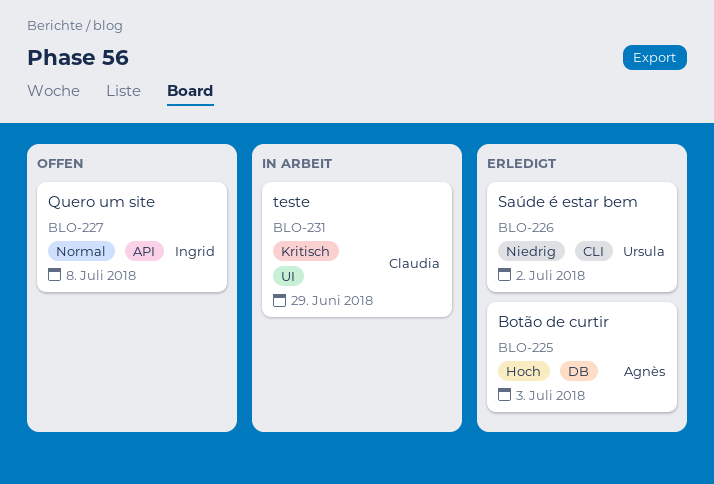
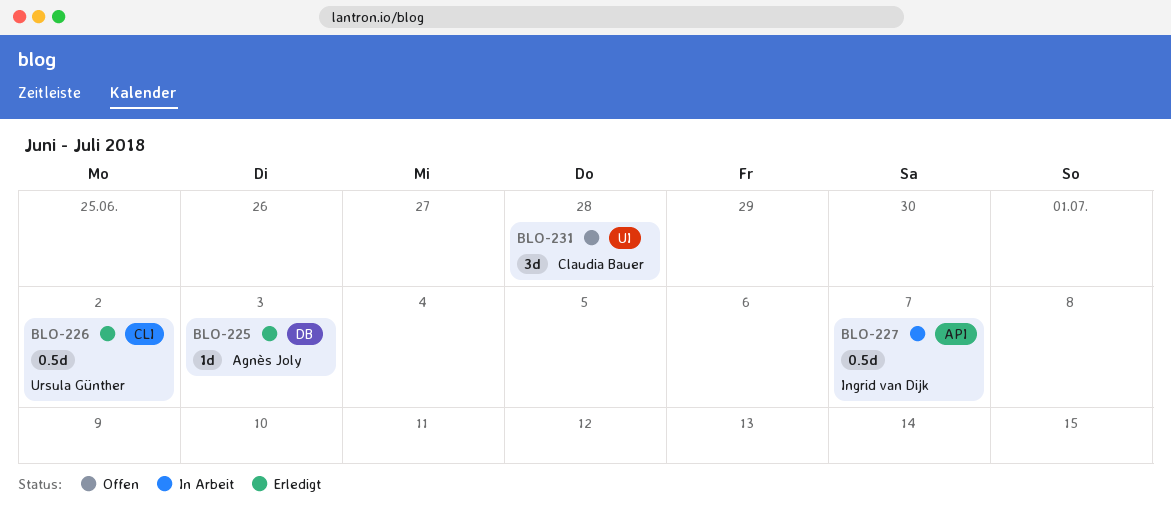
BLO-227, status: Offen -> In Arbeit
BLO-227, due: Jul 8 -> Jul 7
BLO-231, status: In Arbeit -> Offen
BLO-231, due: Jun 29 -> Jun 28

